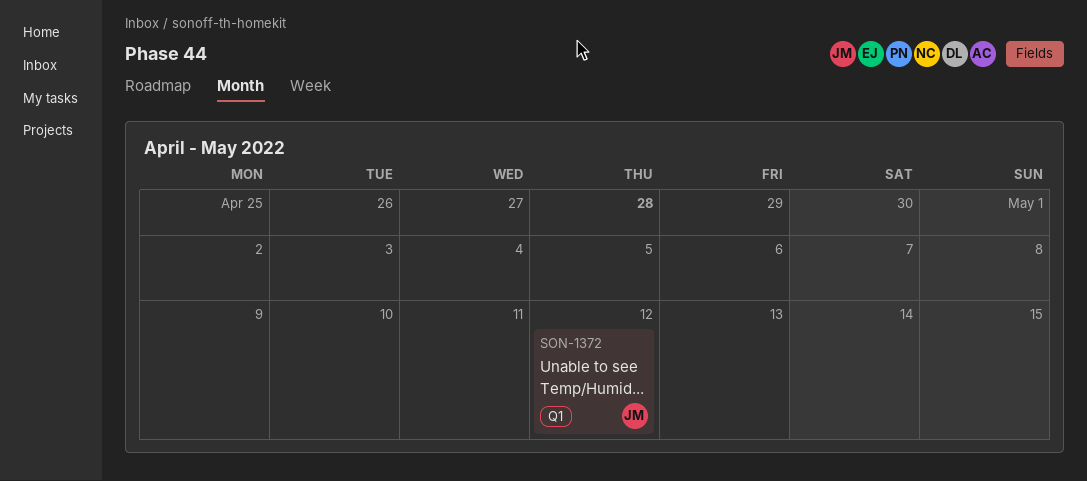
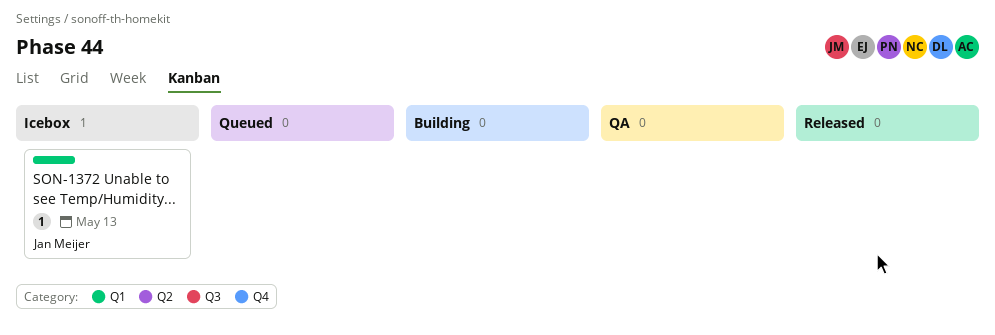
SON-1372, due: May 12 -> May 13

